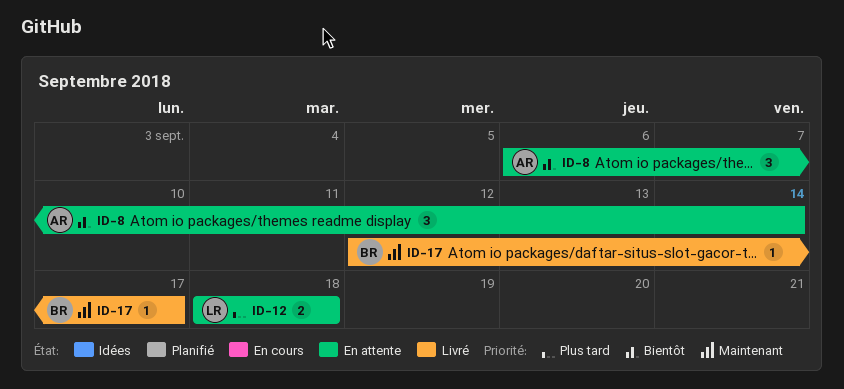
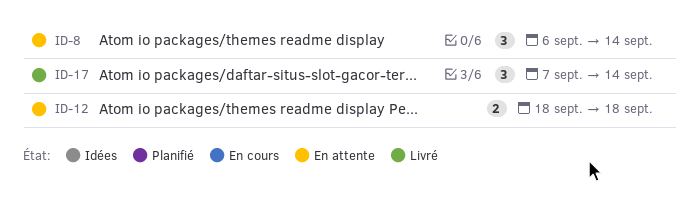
ID-17, estimate: 1 -> 3
ID-17, start: Sep 12 -> Sep 7
ID-17, due: Sep 17 -> Sep 14

